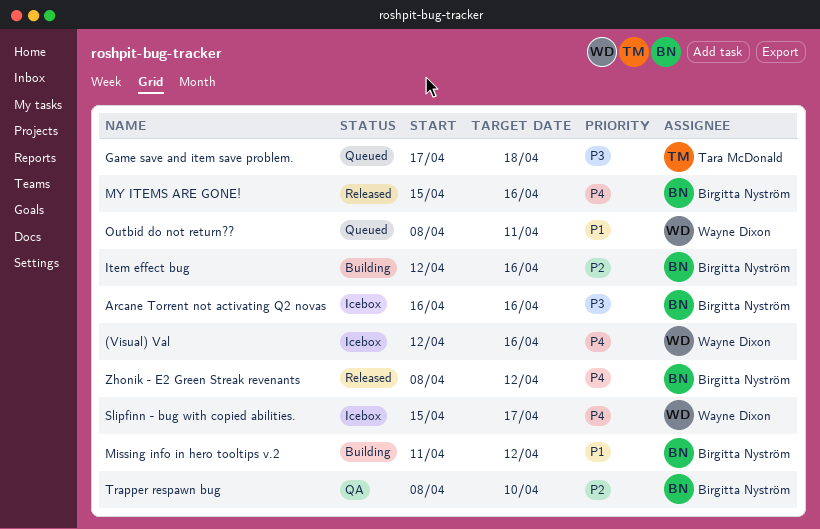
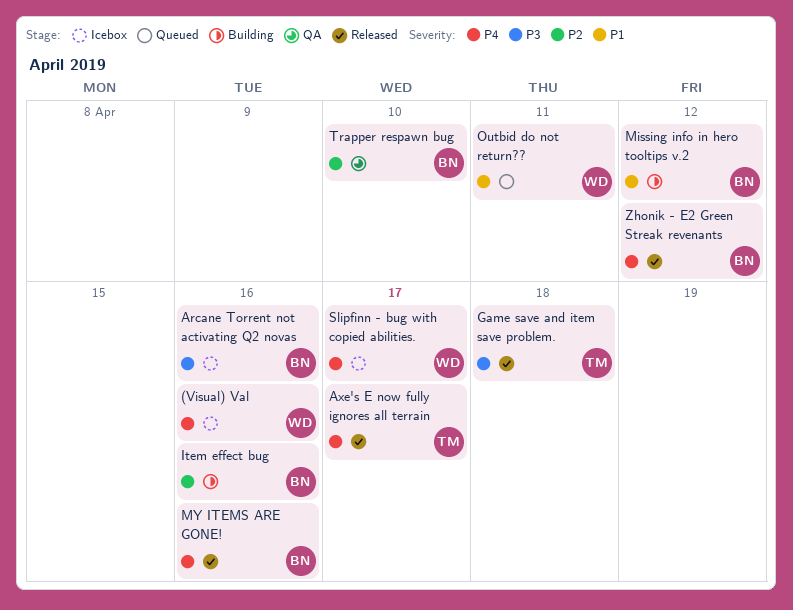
Axe's E now fully ignores all terrain: none -> present
Game save and item save problem., status: Queued -> Released

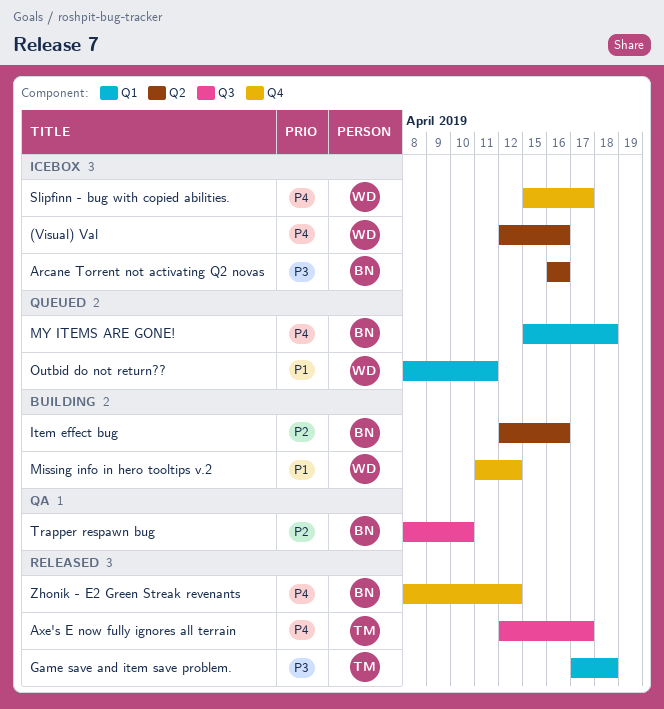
Missing info in hero tooltips v.2, owner: BN -> WD
MY ITEMS ARE GONE!, status: Released -> Queued
MY ITEMS ARE GONE!, due: Apr 16 -> Apr 18

